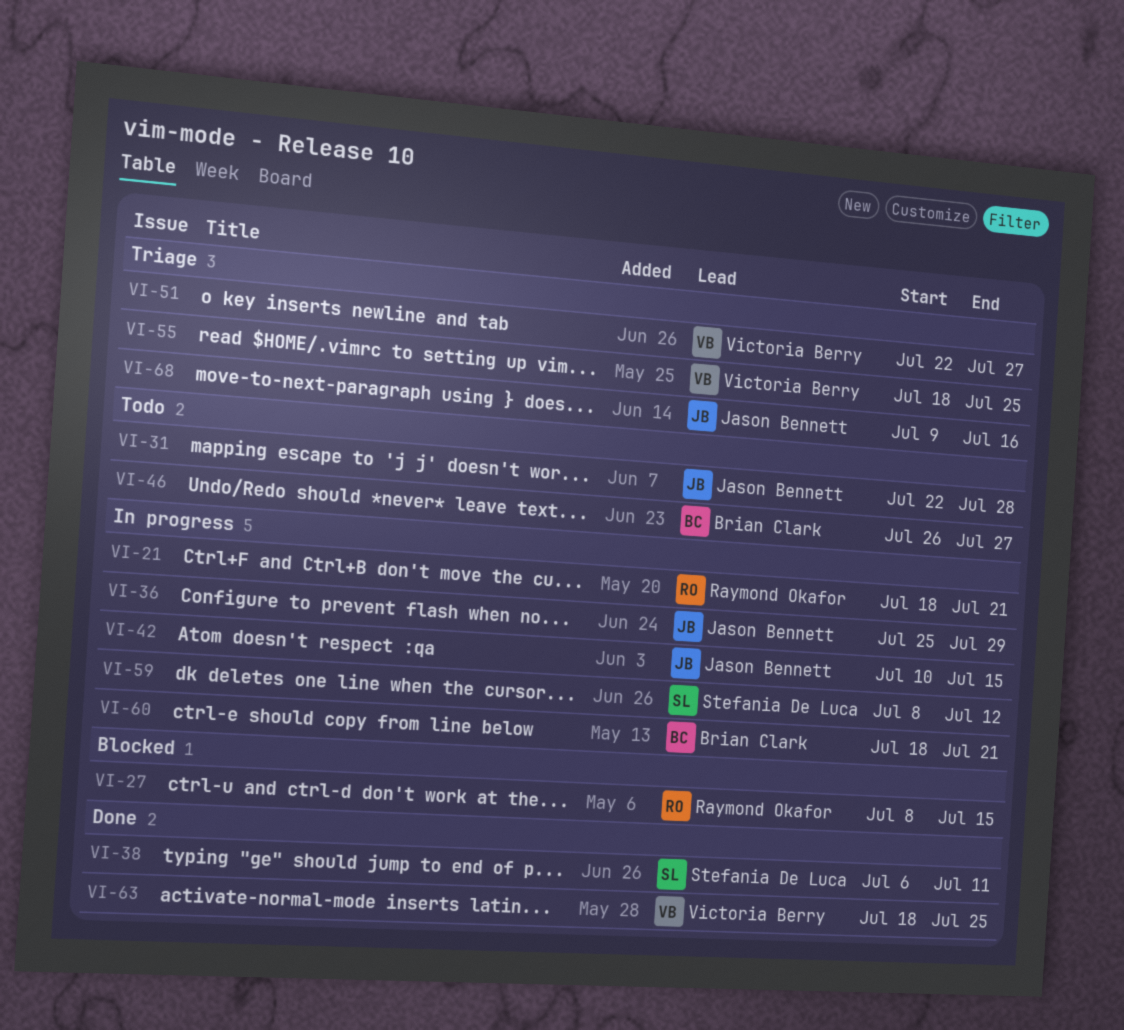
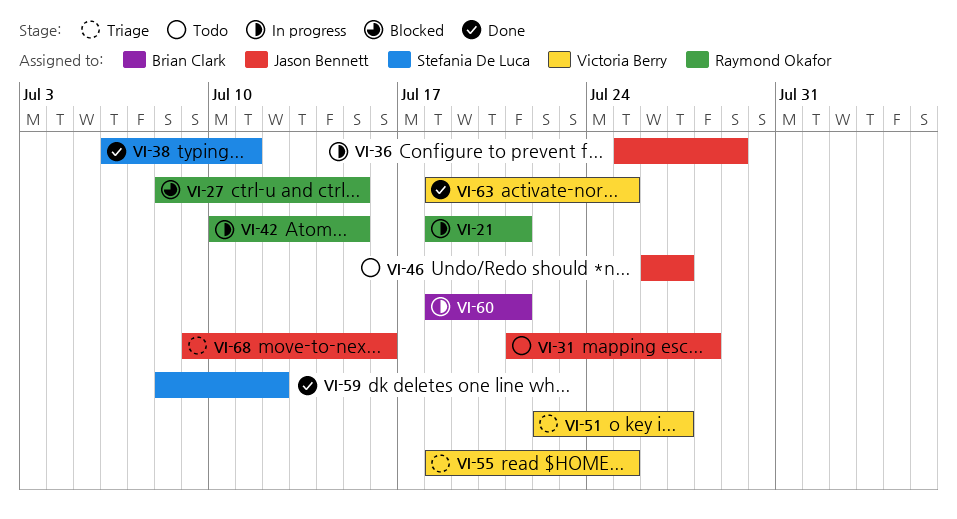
VI-31, start: Jul 22 -> Jul 21
VI-42, owner: Jason Bennett -> Raymond Okafor
VI-46, owner: Brian Clark -> Jason Bennett
VI-59, status: In progress -> Done

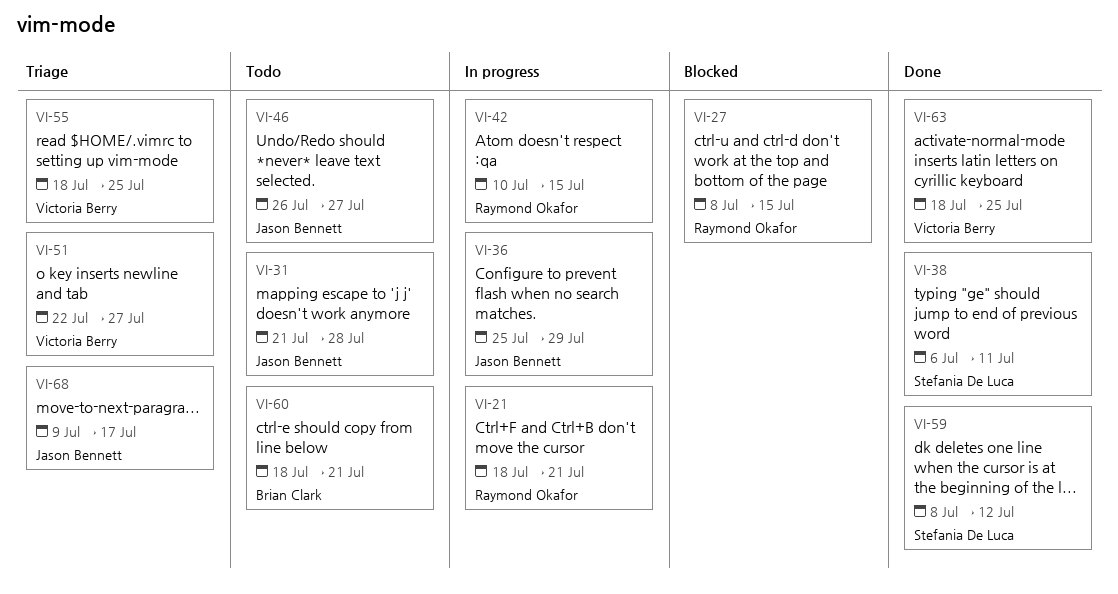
VI-60, status: In progress -> Todo
VI-68, due: Jul 16 -> Jul 17

